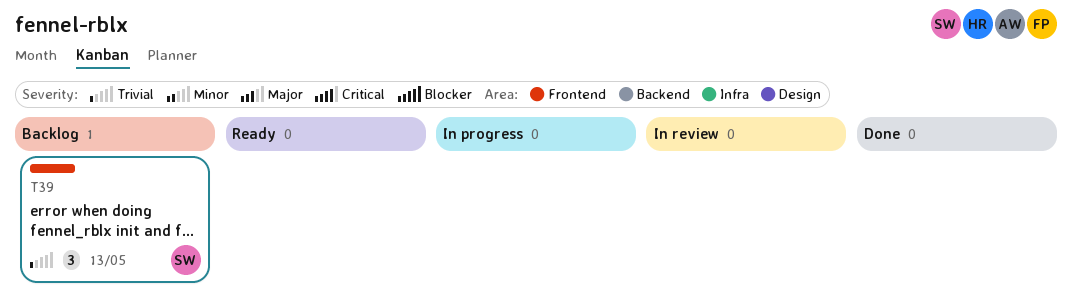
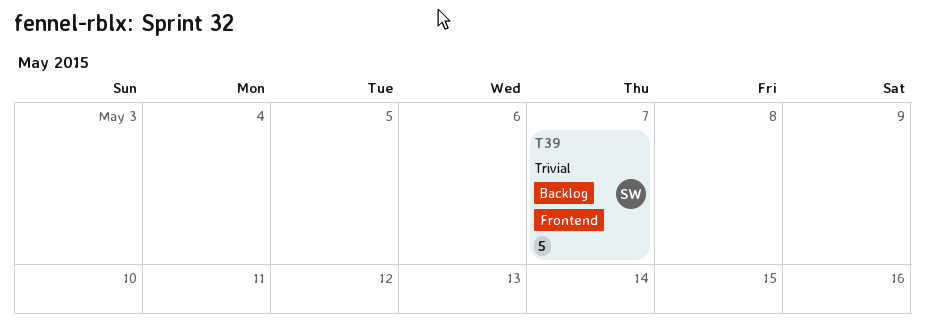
T39, estimate: 3 -> 5
T39, due: May 13 -> May 7

